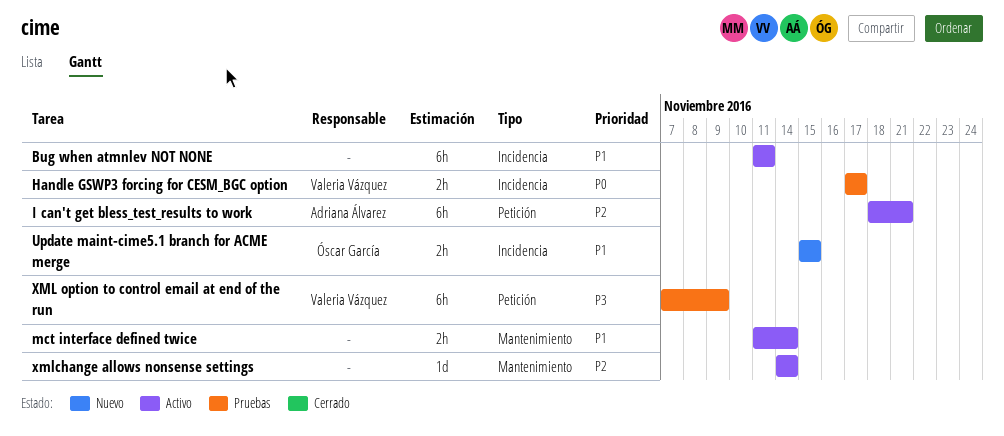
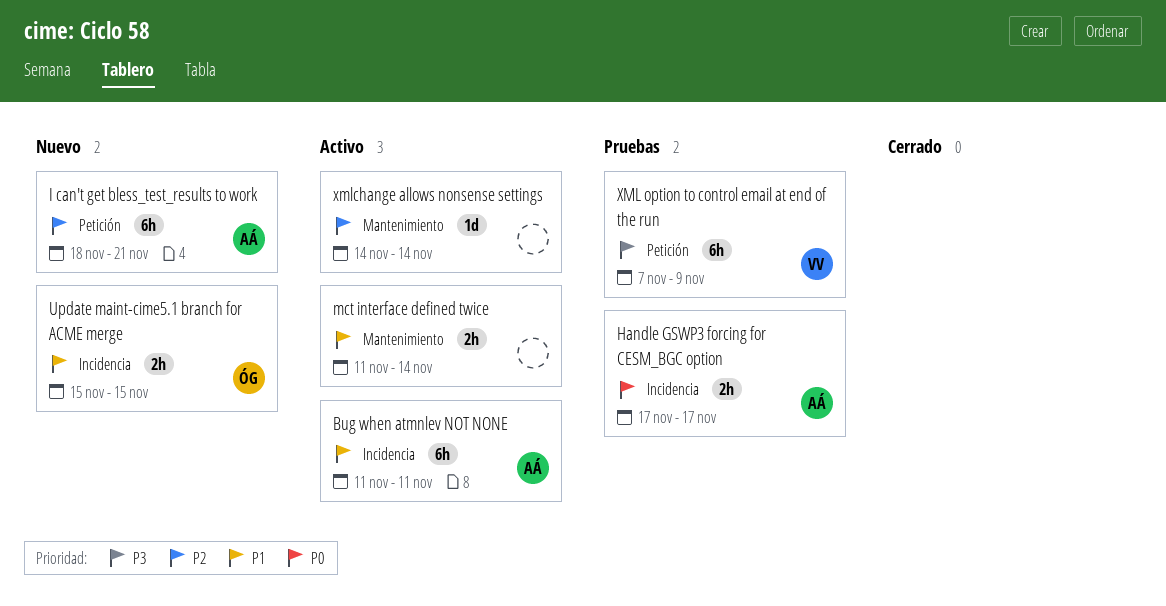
Bug when atmnlev NOT NONE, owner: none -> Adriana Álvarez
Handle GSWP3 forcing for CESM_BGC option, owner: Valeria Vázquez -> Adriana Álvarez
I can't get bless_test_results to work, status: Activo -> Nuevo

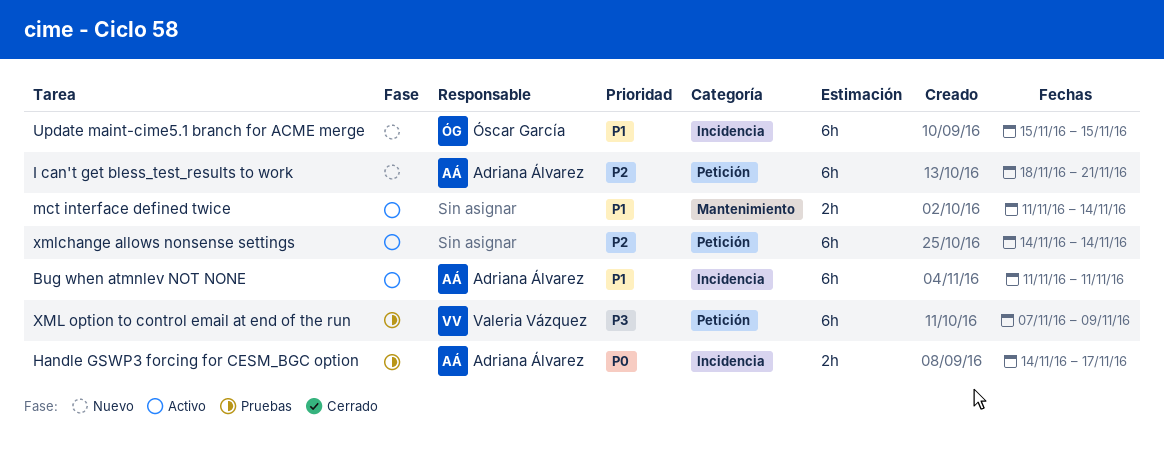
Handle GSWP3 forcing for CESM_BGC option, start: Nov 17 -> Nov 14
Update maint-cime5.1 branch for ACME merge, estimate: 2h -> 6h
xmlchange allows nonsense settings, label: Mantenimiento -> Petición
xmlchange allows nonsense settings, estimate: 1d -> 6h

